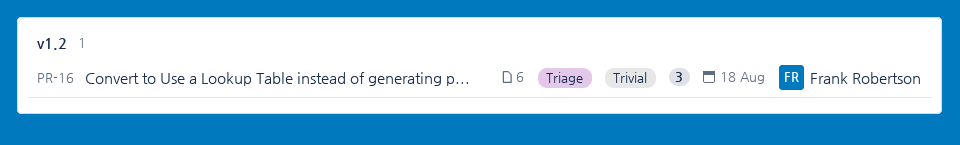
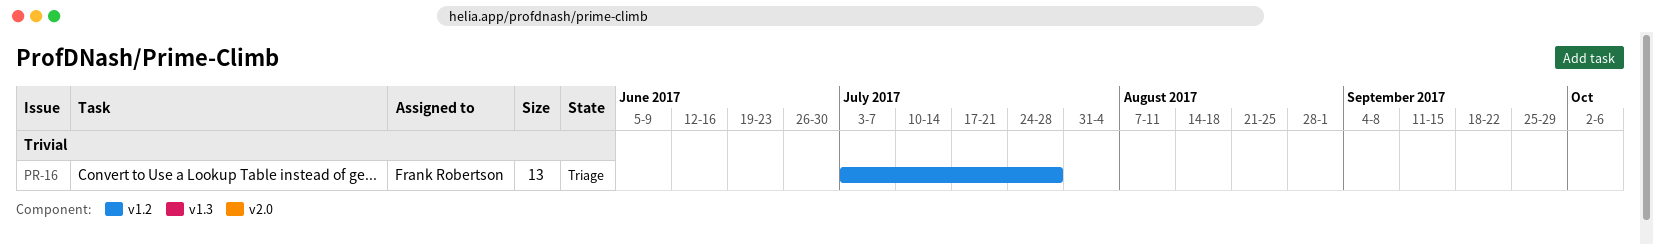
PR-16, estimate: 3 -> 13
PR-16, due: Aug 18 -> Jul 28

